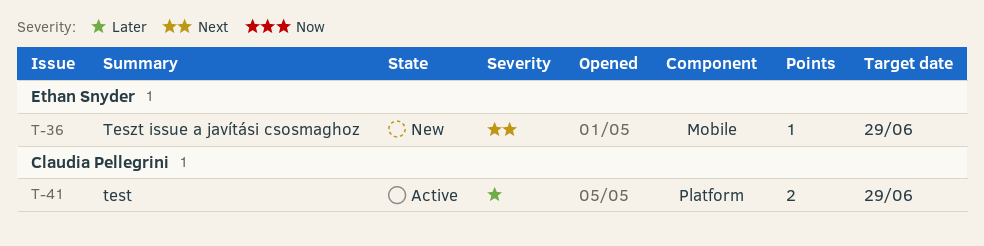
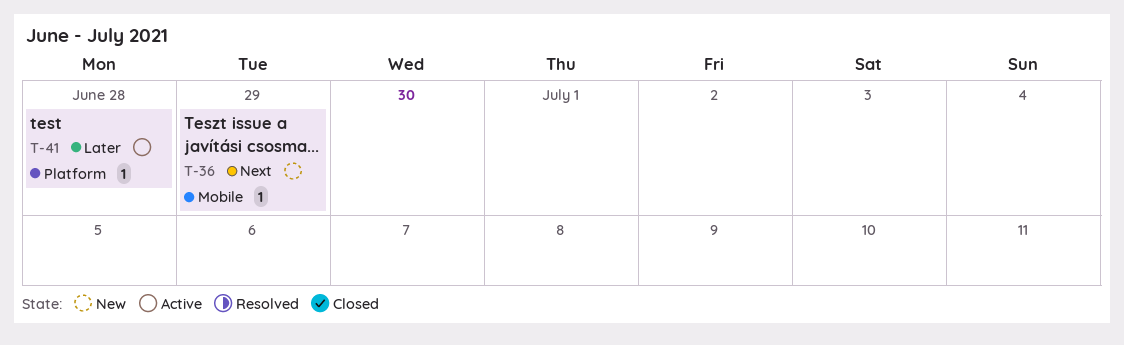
T-41, estimate: 2 -> 1
T-41, due: Jun 29 -> Jun 28

